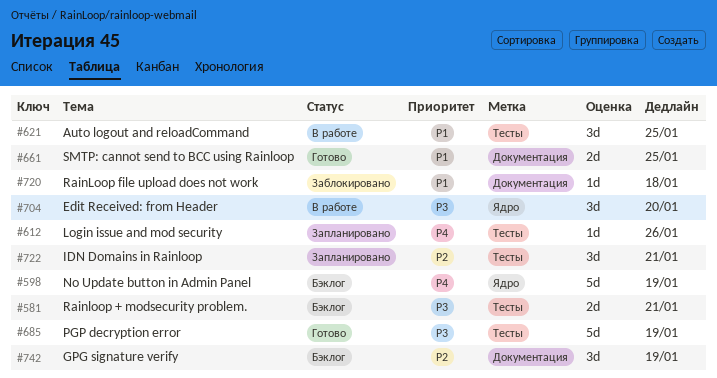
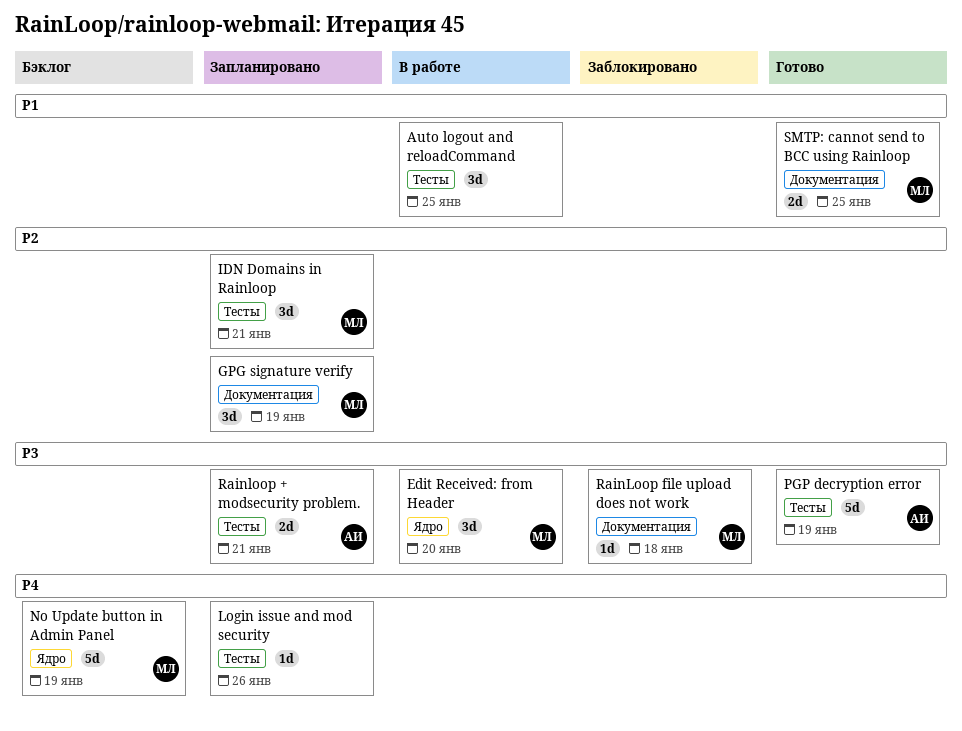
GPG signature verify, status: Бэклог -> Запланировано
Rainloop + modsecurity problem., status: Бэклог -> Запланировано
RainLoop file upload does not work, priority: P1 -> P3

